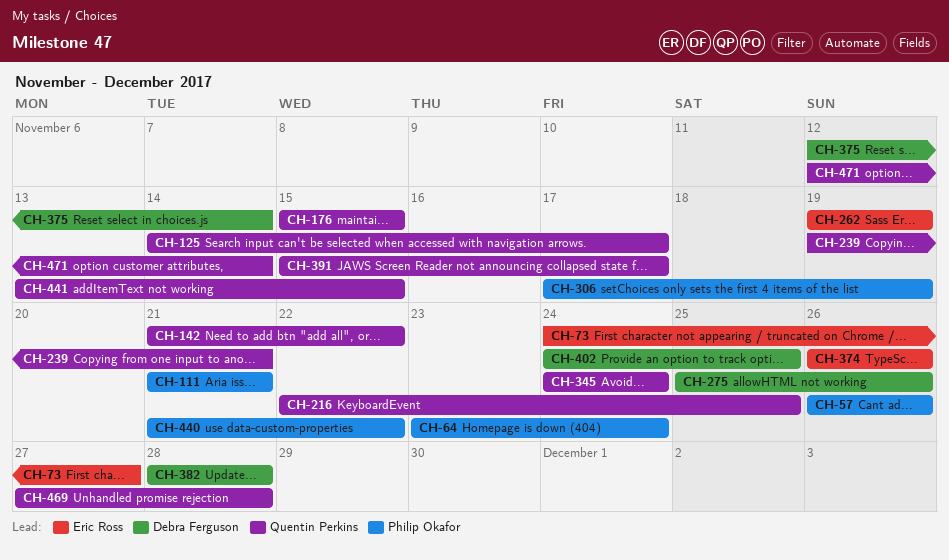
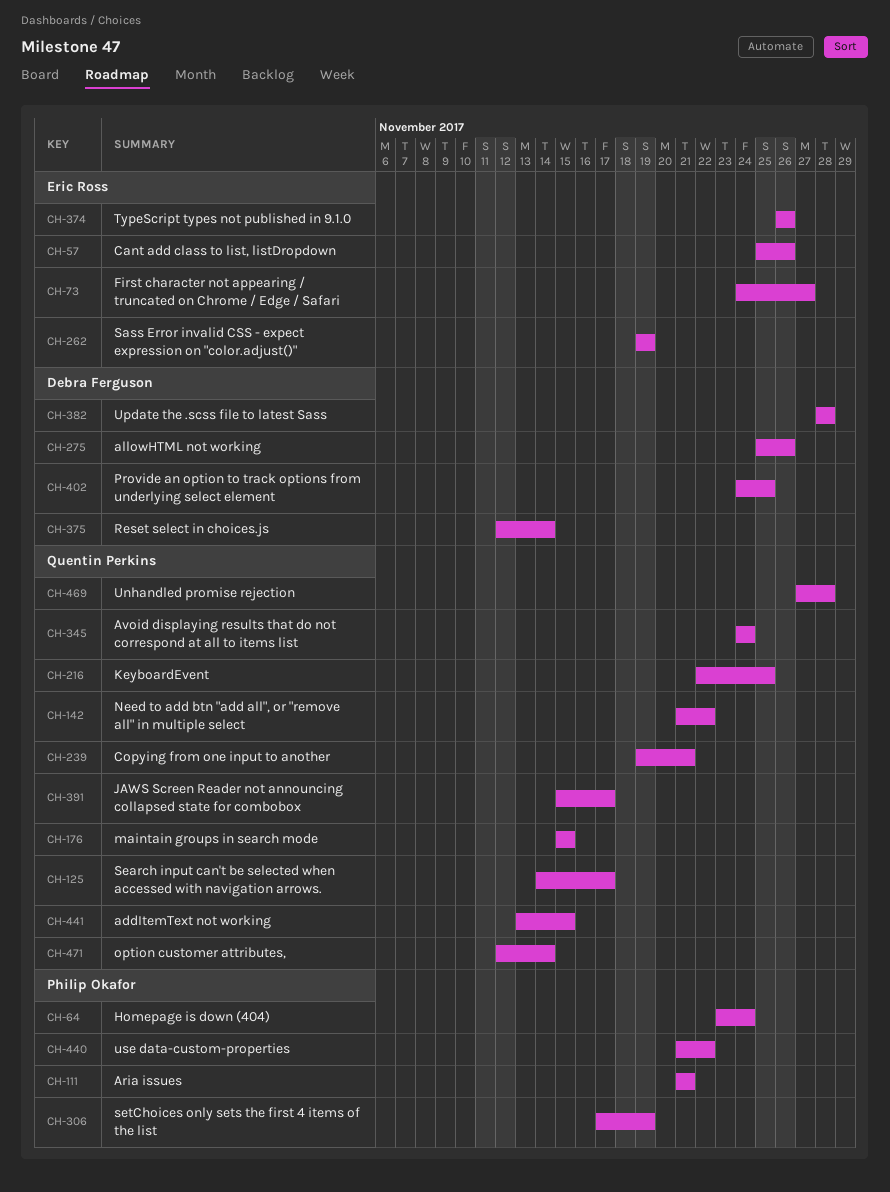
CH-57, owner: Philip Okafor -> Eric Ross
CH-57, start: Nov 26 -> Nov 25

